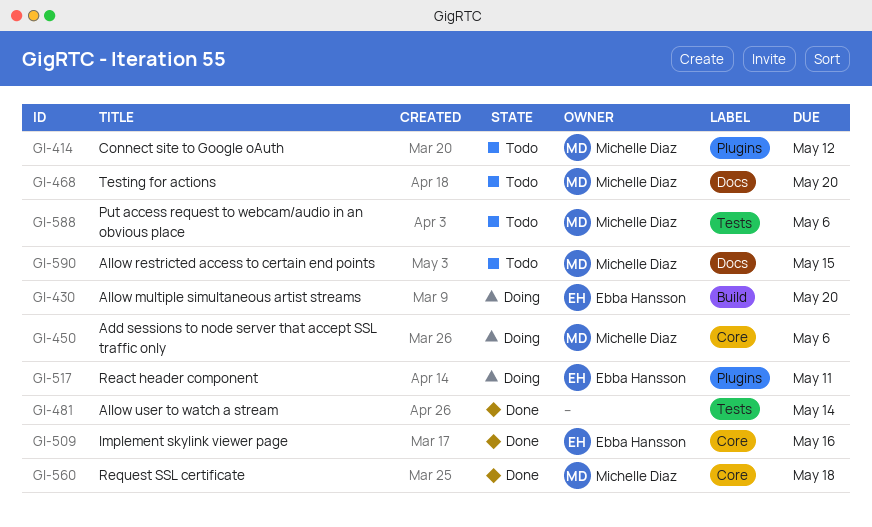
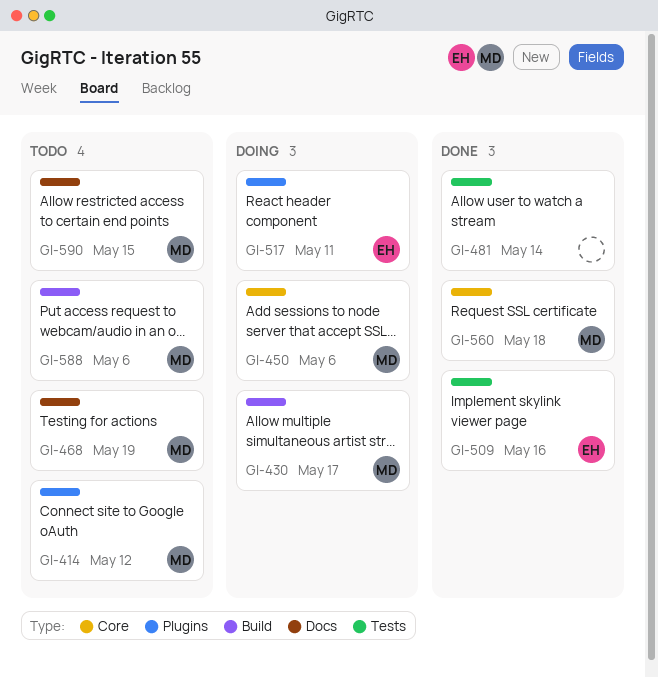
GI-430, owner: Ebba Hansson -> Michelle Diaz
GI-430, due: May 20 -> May 17
GI-468, due: May 20 -> May 19
GI-509, label: Core -> Tests
GI-588, label: Tests -> Build

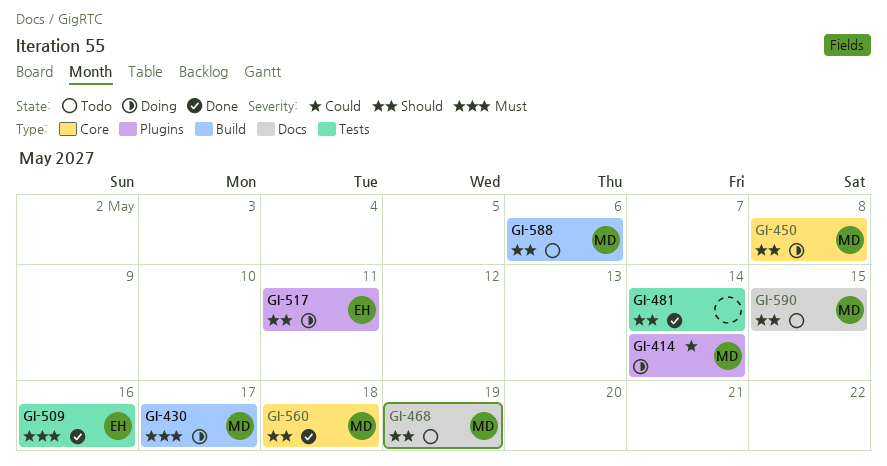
GI-414, status: Todo -> Doing
GI-414, due: May 12 -> May 14
GI-450, due: May 6 -> May 8

